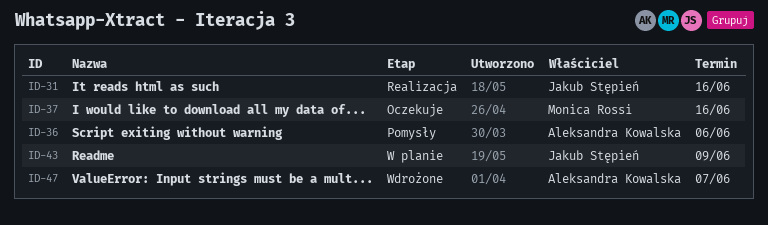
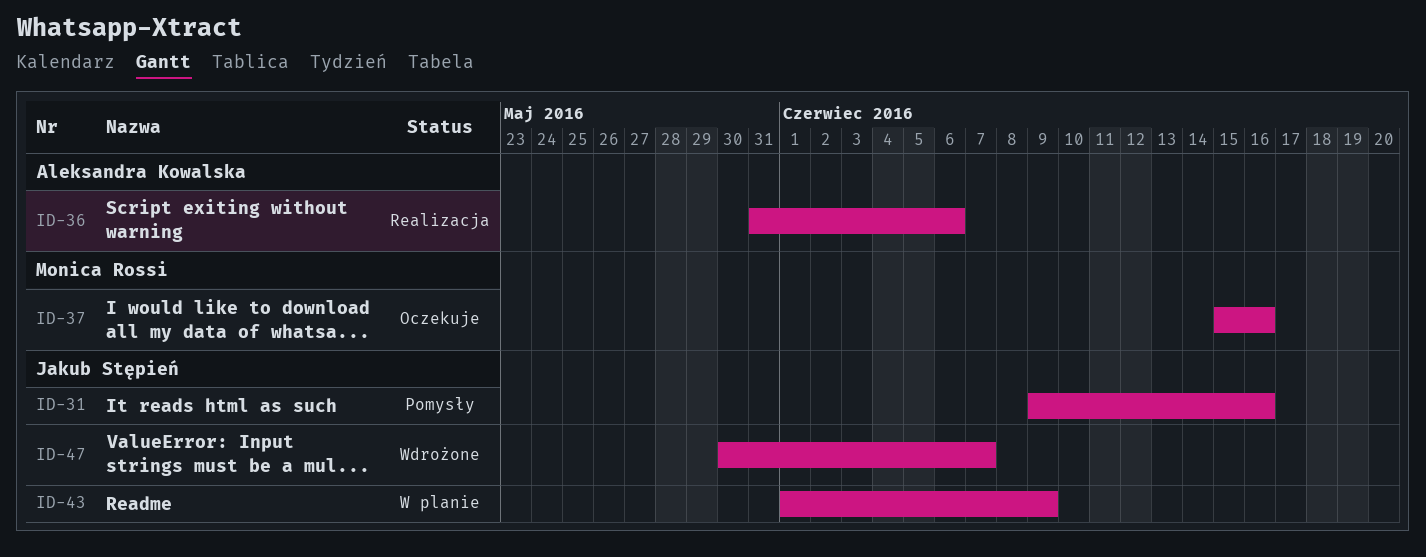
ID-31, status: Realizacja -> Pomysły
ID-36, status: Pomysły -> Realizacja
ID-47, owner: Aleksandra Kowalska -> Jakub Stępień

